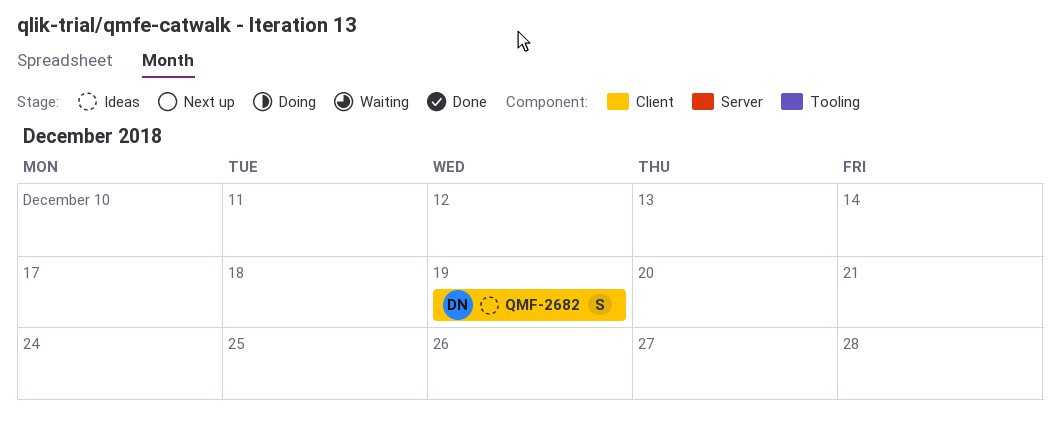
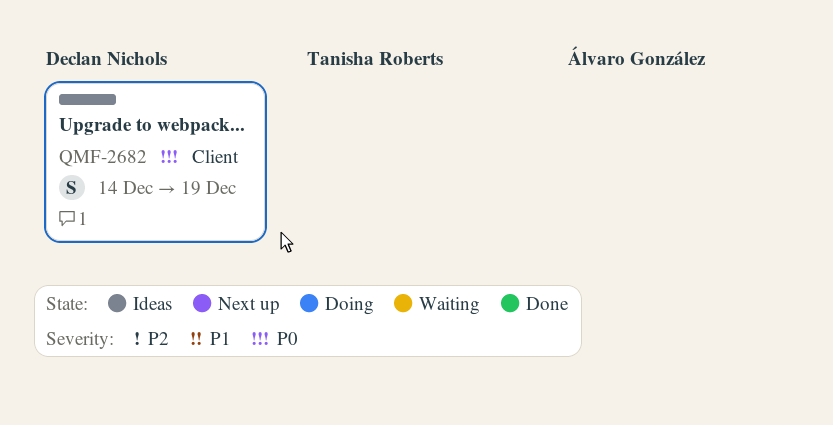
QMF-2682, start: Dec 19 -> Dec 14

